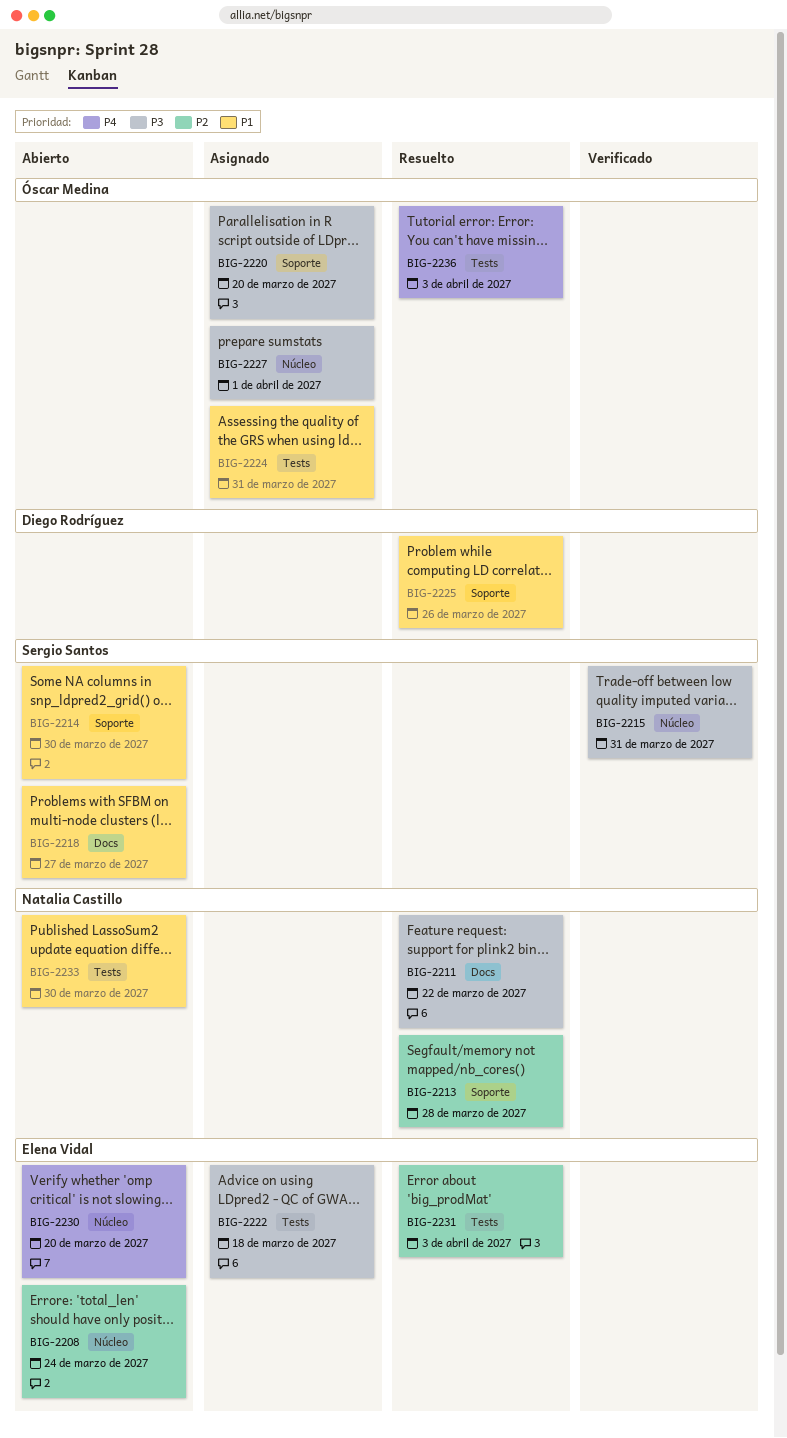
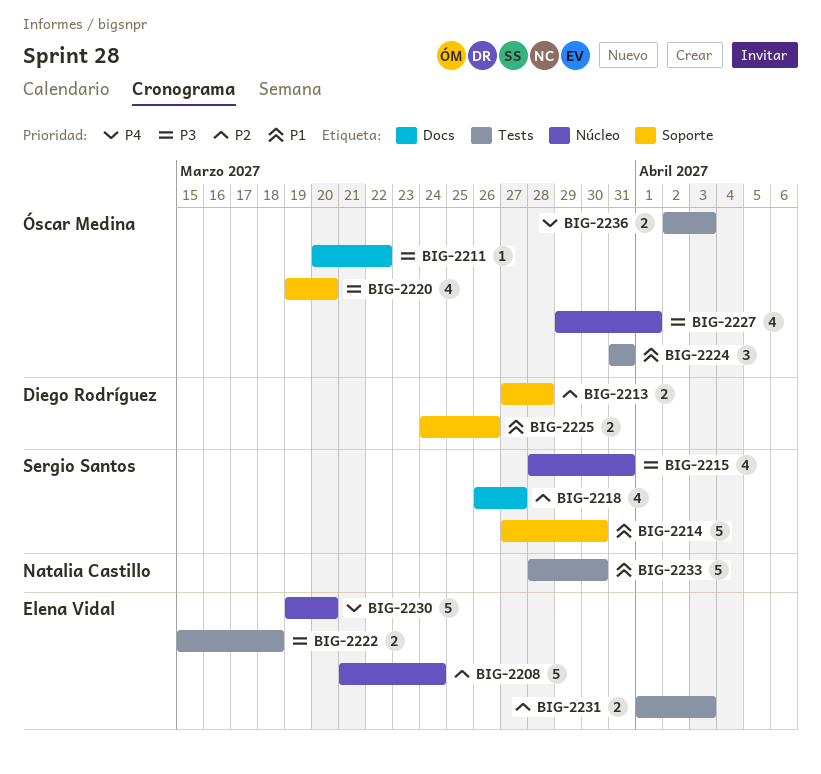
BIG-2211, owner: Natalia Castillo -> Óscar Medina
BIG-2213, owner: Natalia Castillo -> Diego Rodríguez
BIG-2218, priority: P1 -> P2

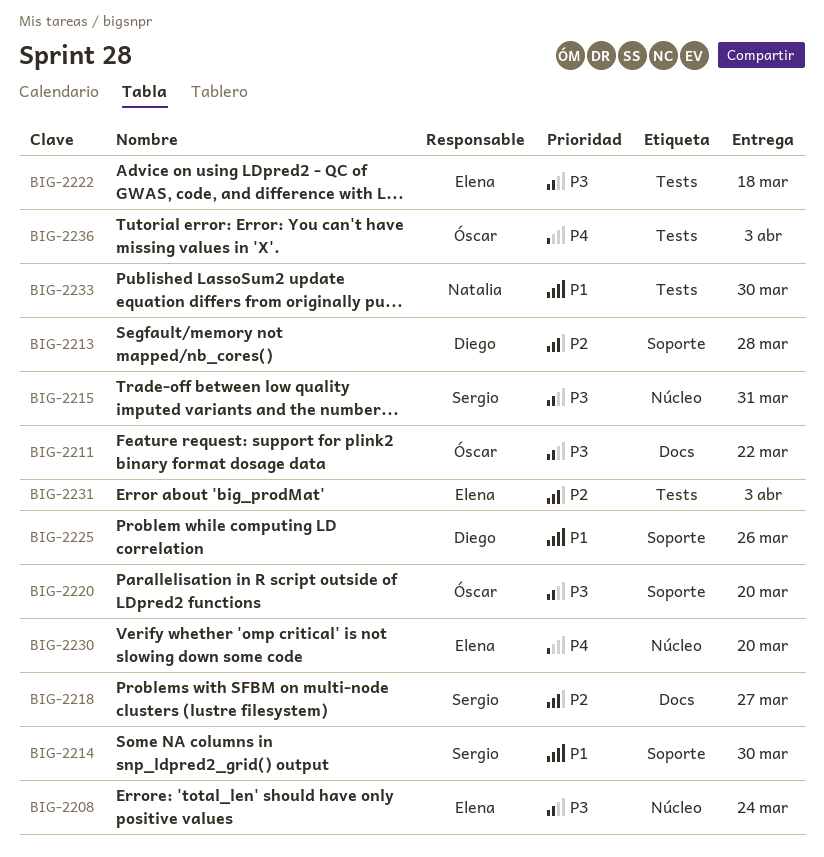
BIG-2208, priority: P2 -> P3
BIG-2224: present -> none
BIG-2227: present -> none

